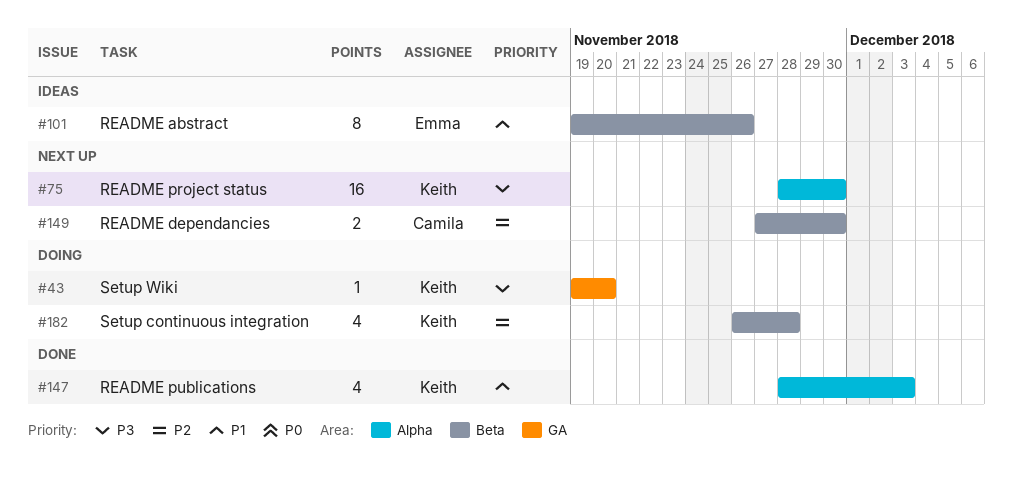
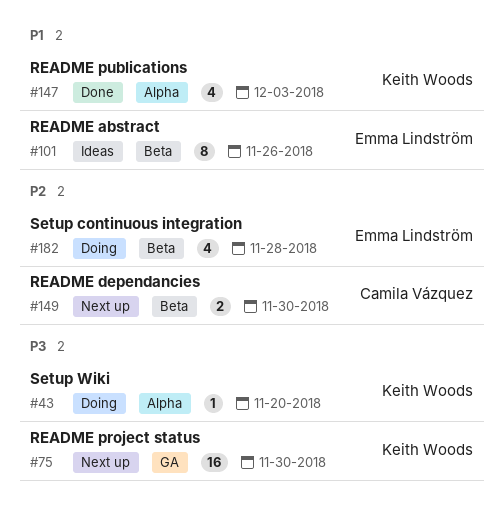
#43, label: GA -> Alpha
#75, label: Alpha -> GA
#182, owner: Keith Woods -> Emma Lindström

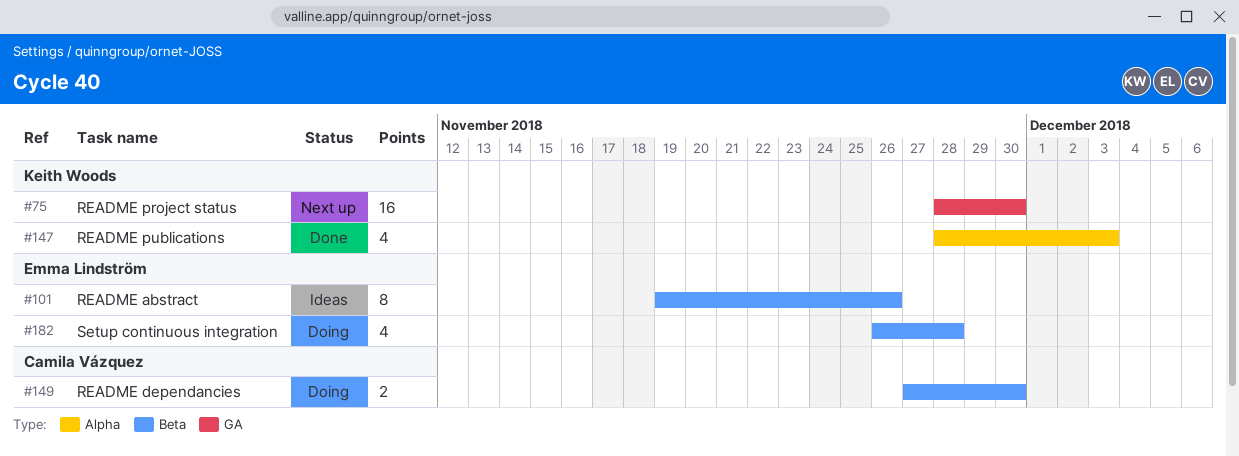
#43: present -> none
#149, status: Next up -> Doing

